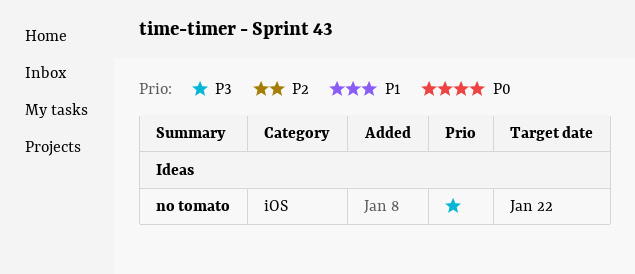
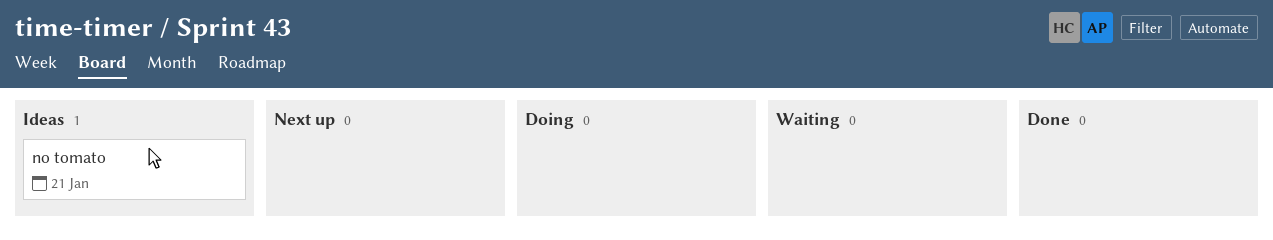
no tomato, due: Jan 22 -> Jan 21

